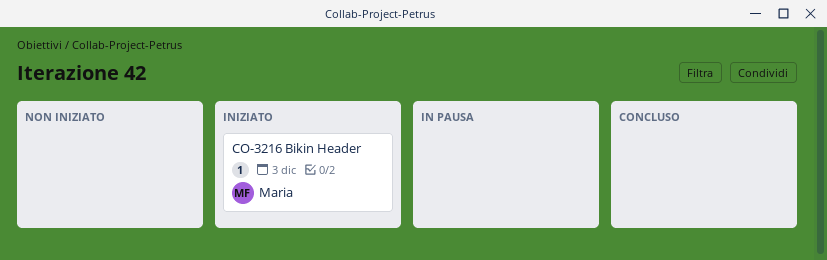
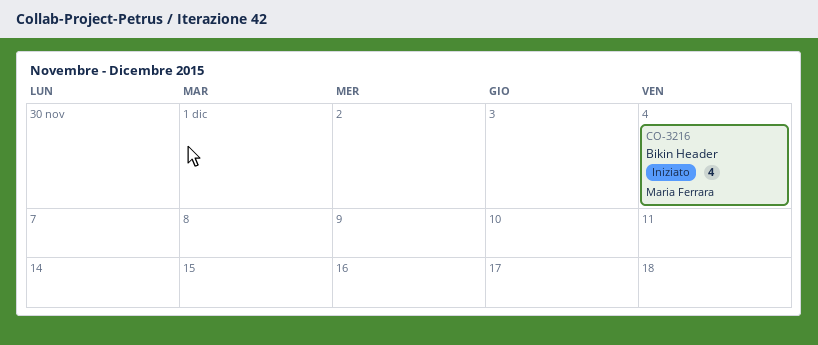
CO-3216, estimate: 1 -> 4
CO-3216, due: Dec 3 -> Dec 4

